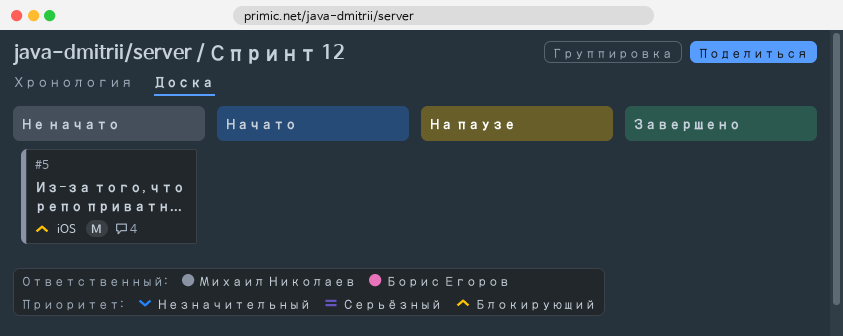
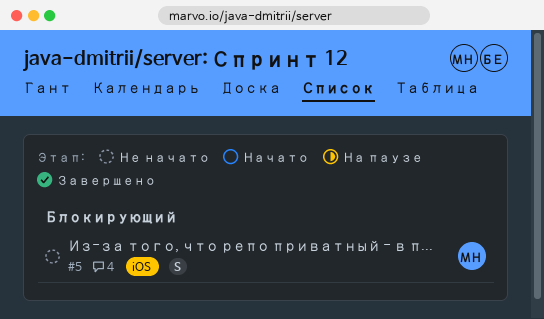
#5, estimate: M -> S

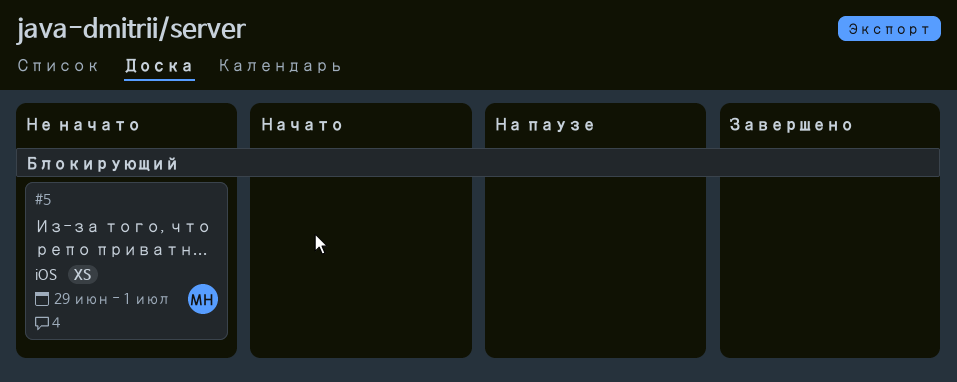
#5, estimate: S -> XS

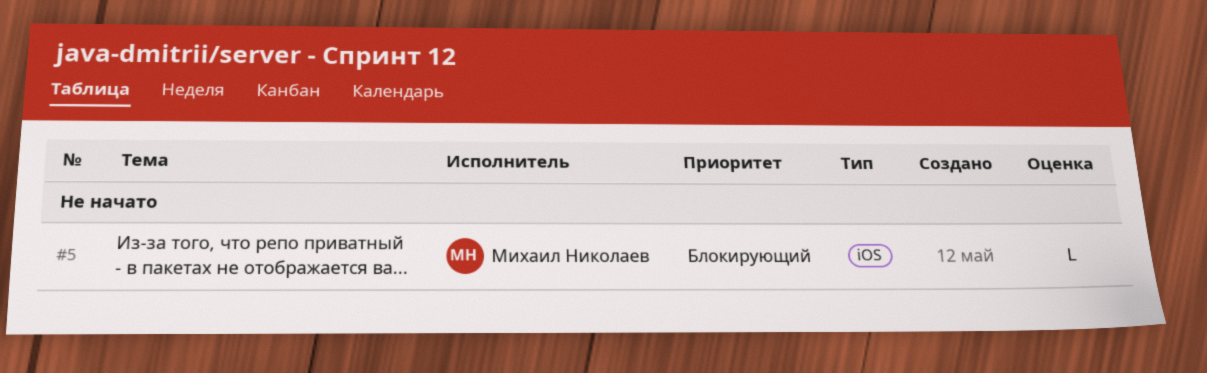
#5, estimate: XS -> L

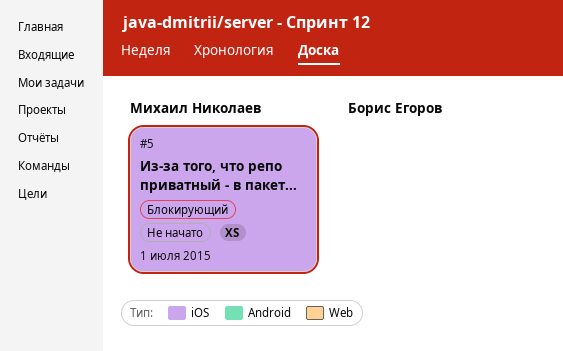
#5, estimate: L -> XS

